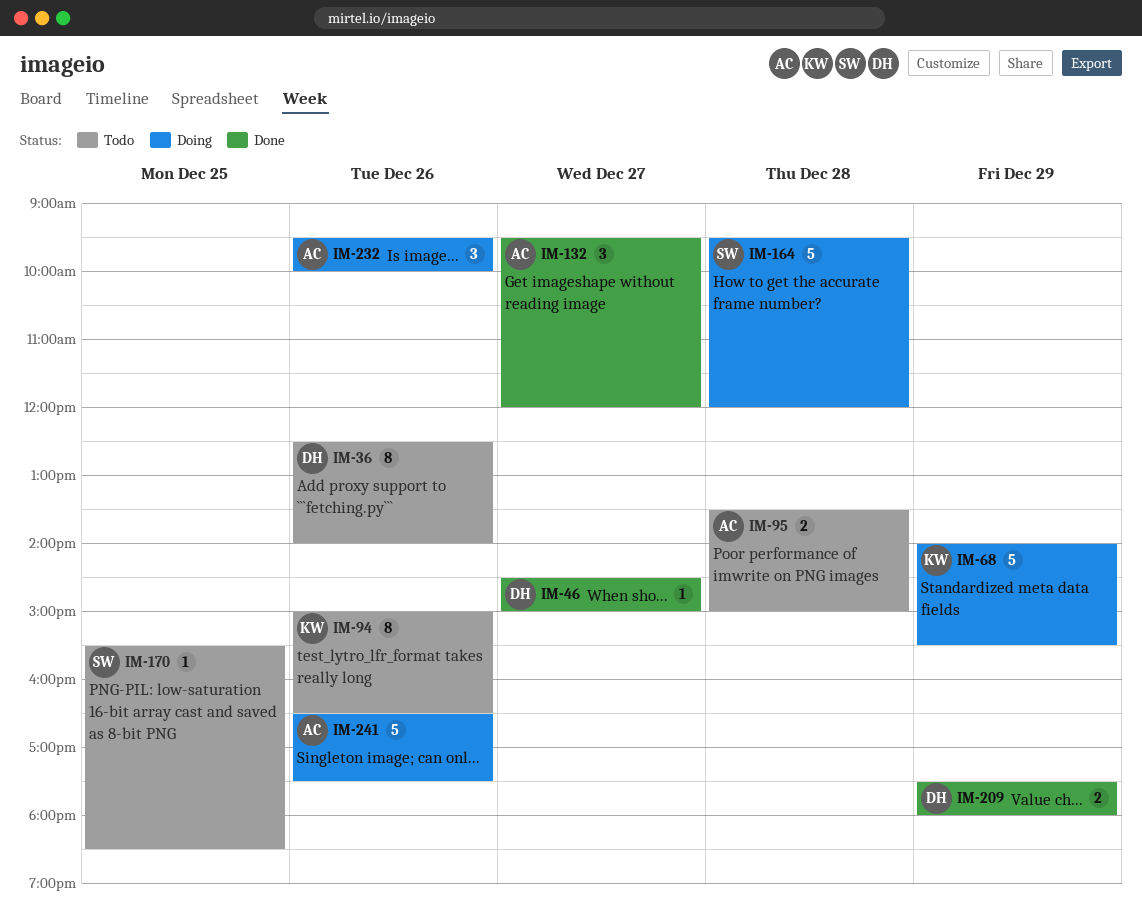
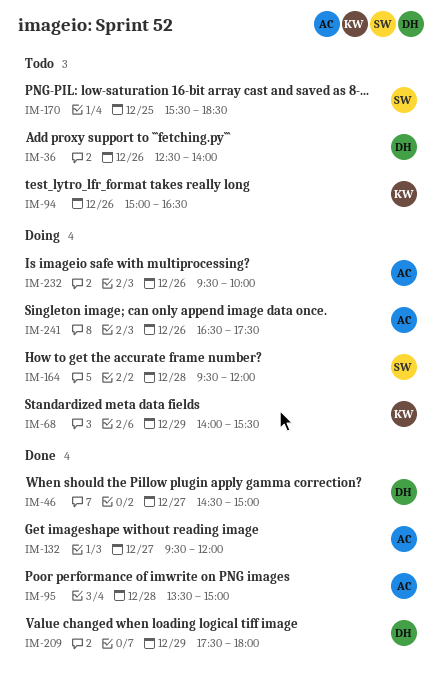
IM-95, status: Todo -> Done

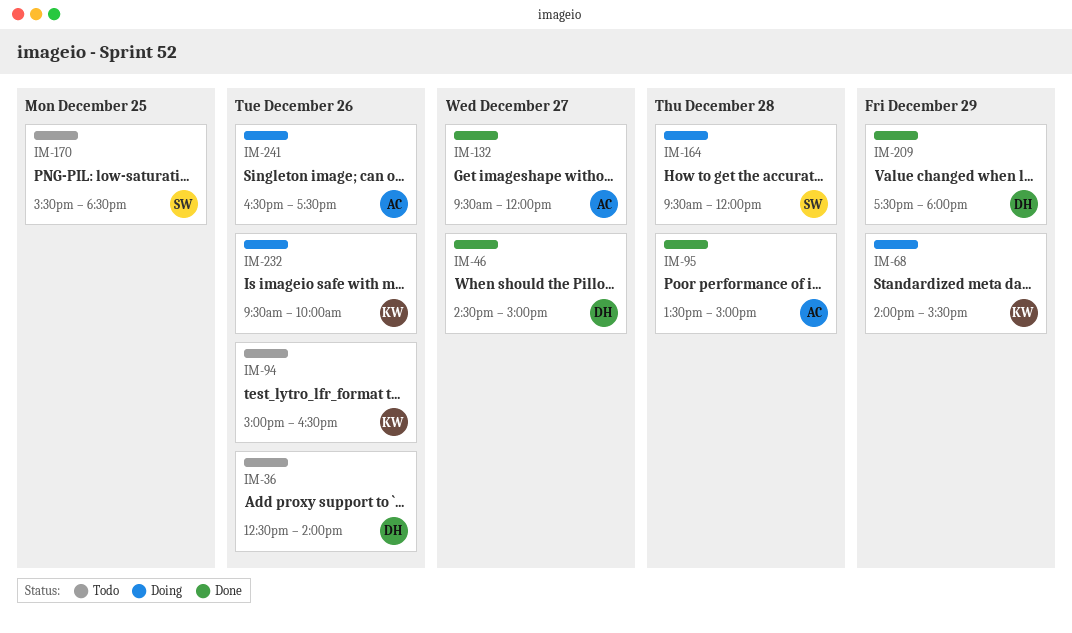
IM-232, owner: AC -> KW

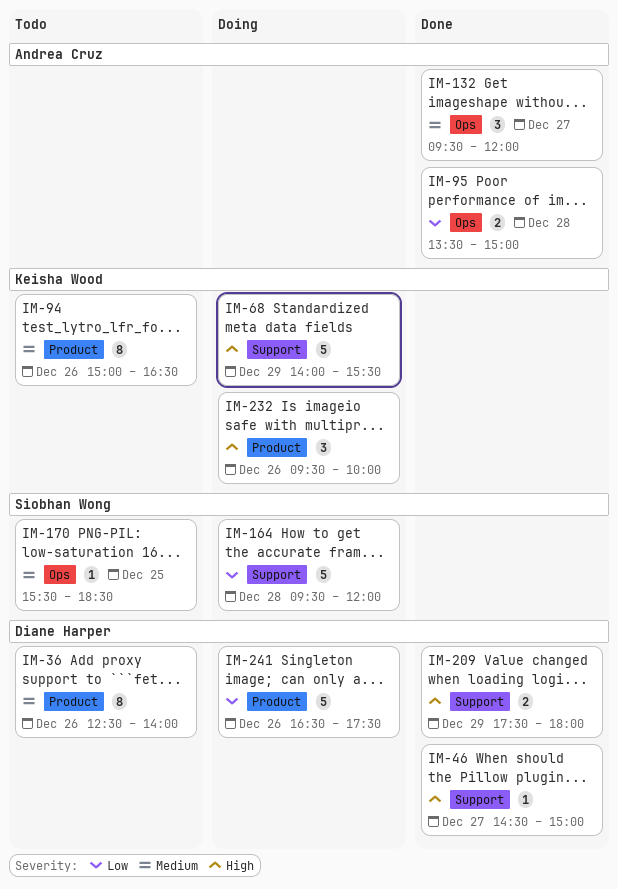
IM-241, owner: Andrea Cruz -> Diane Harper

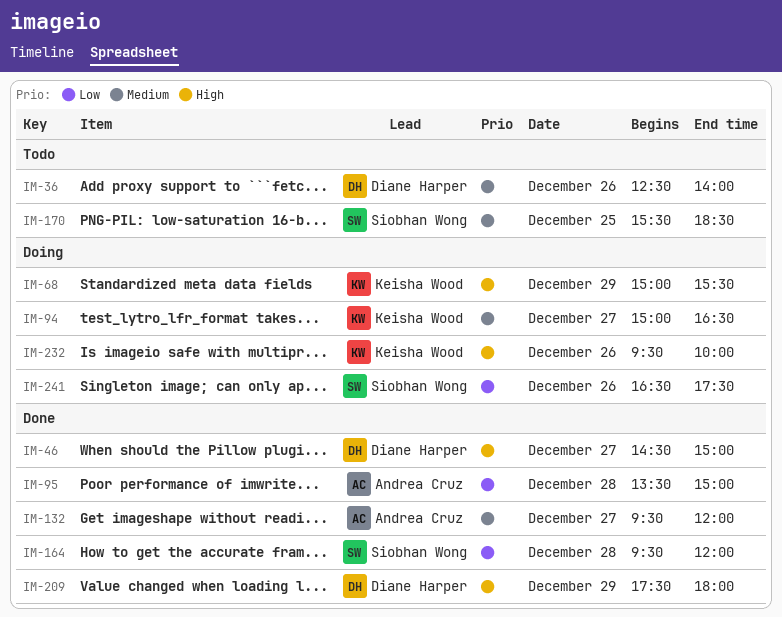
IM-68, begins: 14:00 -> 15:00
IM-94, status: Todo -> Doing
IM-94, day: Dec 26 -> Dec 27
IM-164, status: Doing -> Done
IM-241, owner: Diane Harper -> Siobhan Wong

